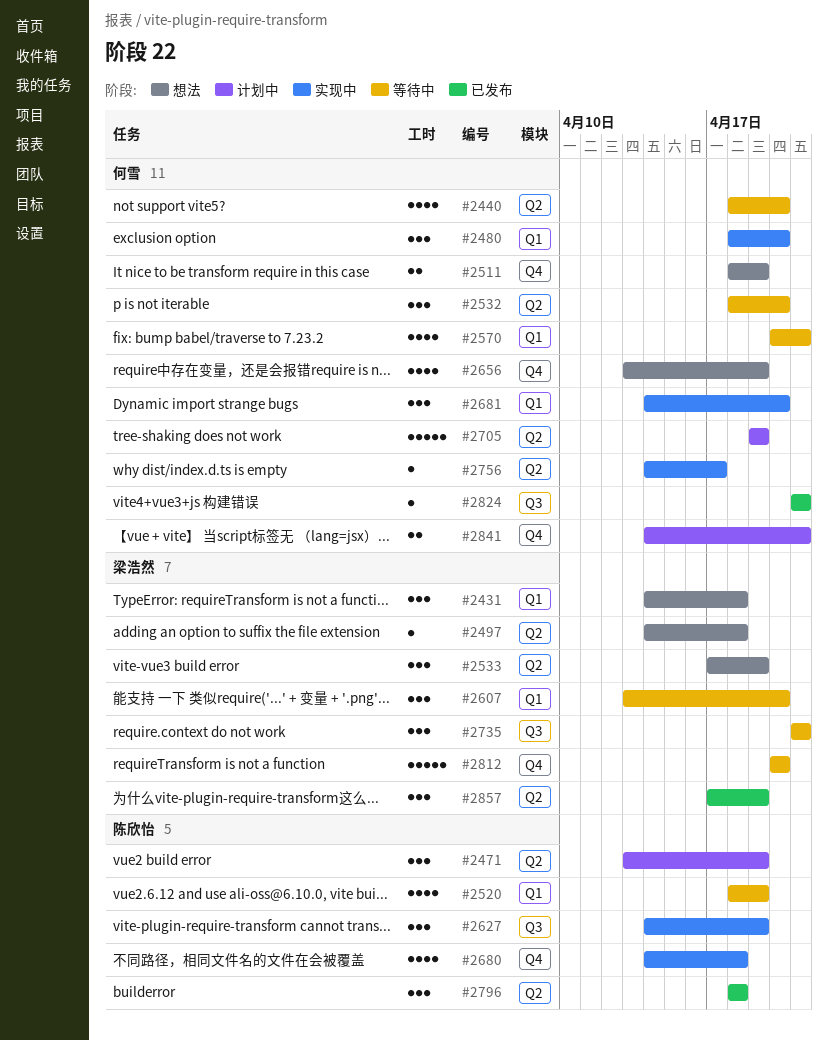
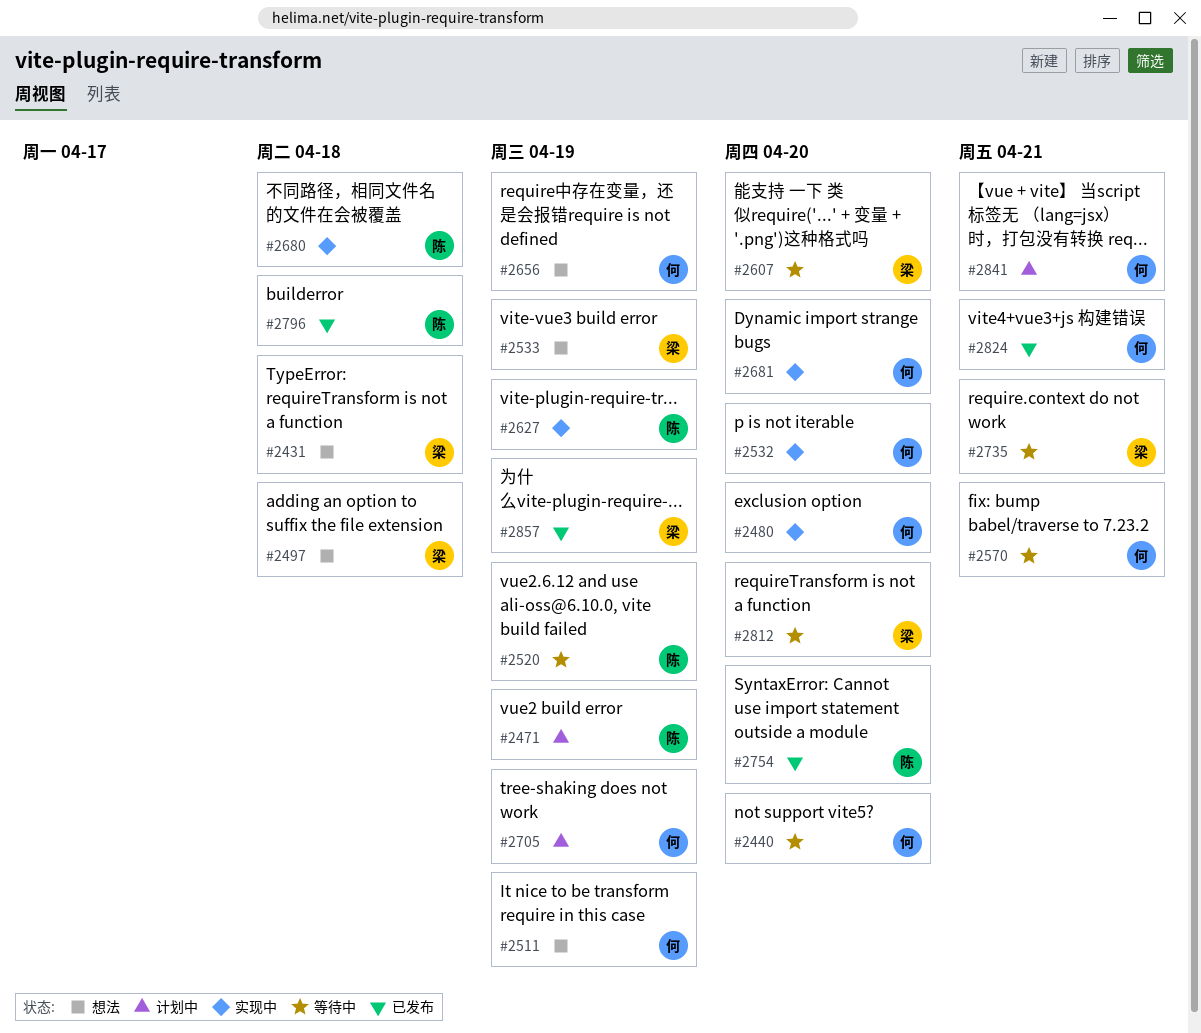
#2532, status: 等待中 -> 实现中
#2754: none -> present
#2756: present -> none

